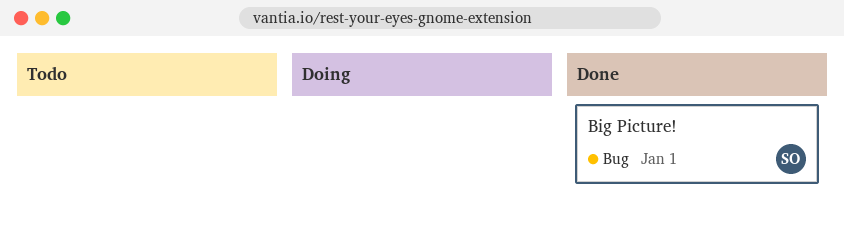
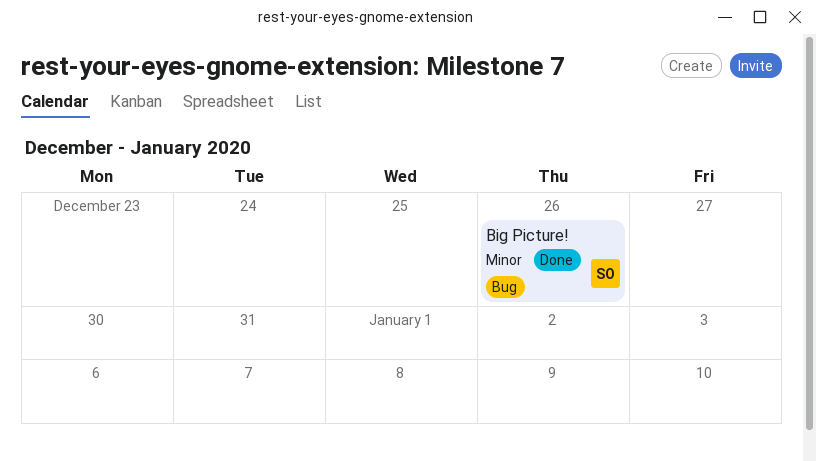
Big Picture!, due: Jan 1 -> Dec 26

